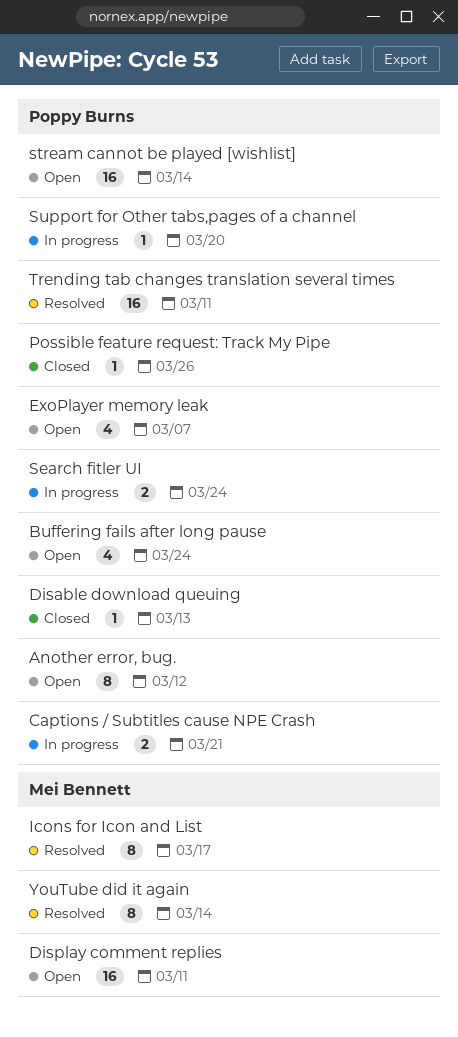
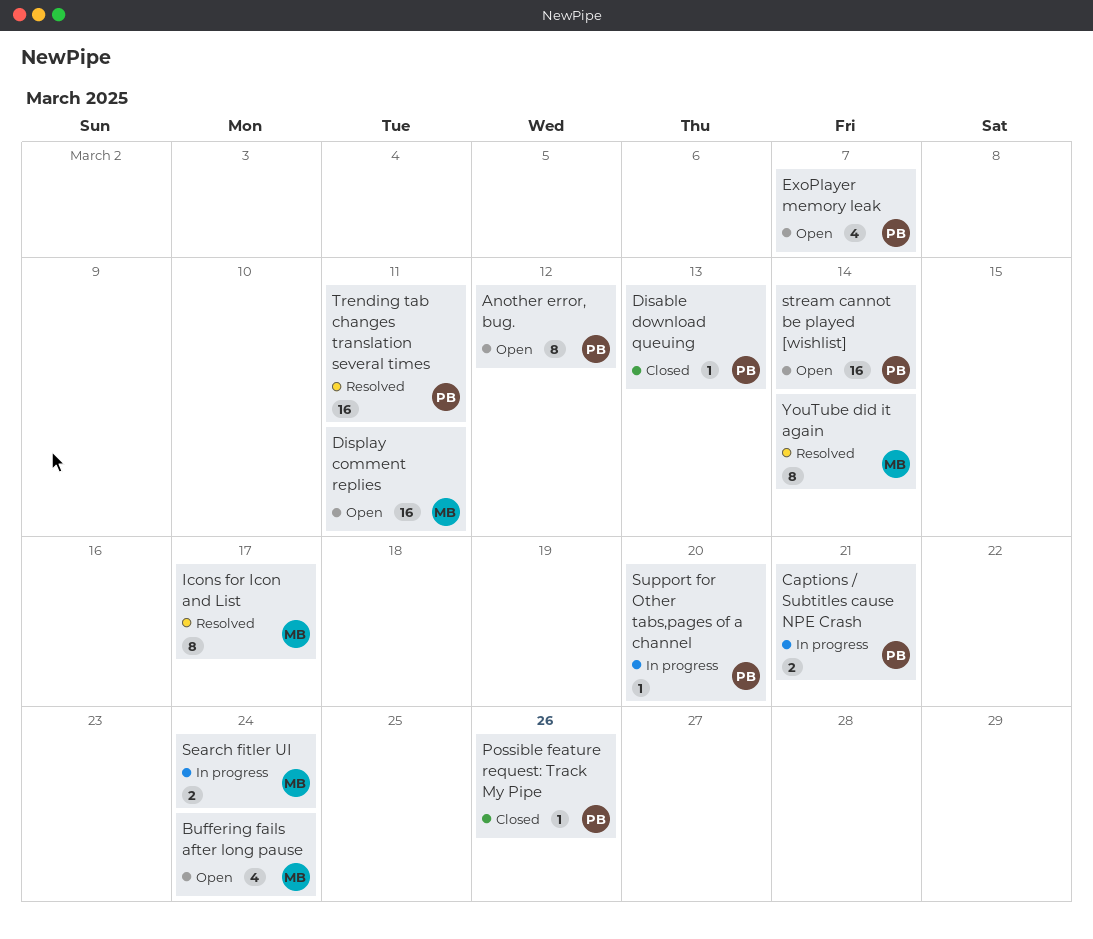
Buffering fails after long pause, owner: Poppy Burns -> Mei Bennett
Search fitler UI, owner: Poppy Burns -> Mei Bennett

